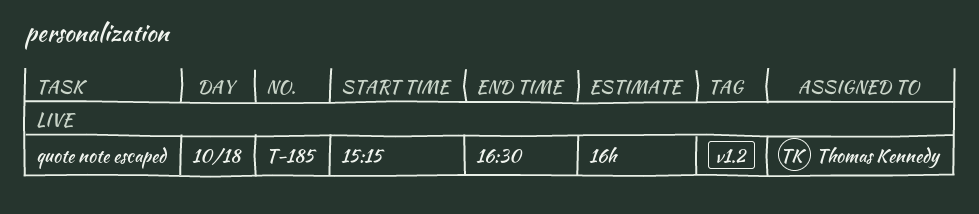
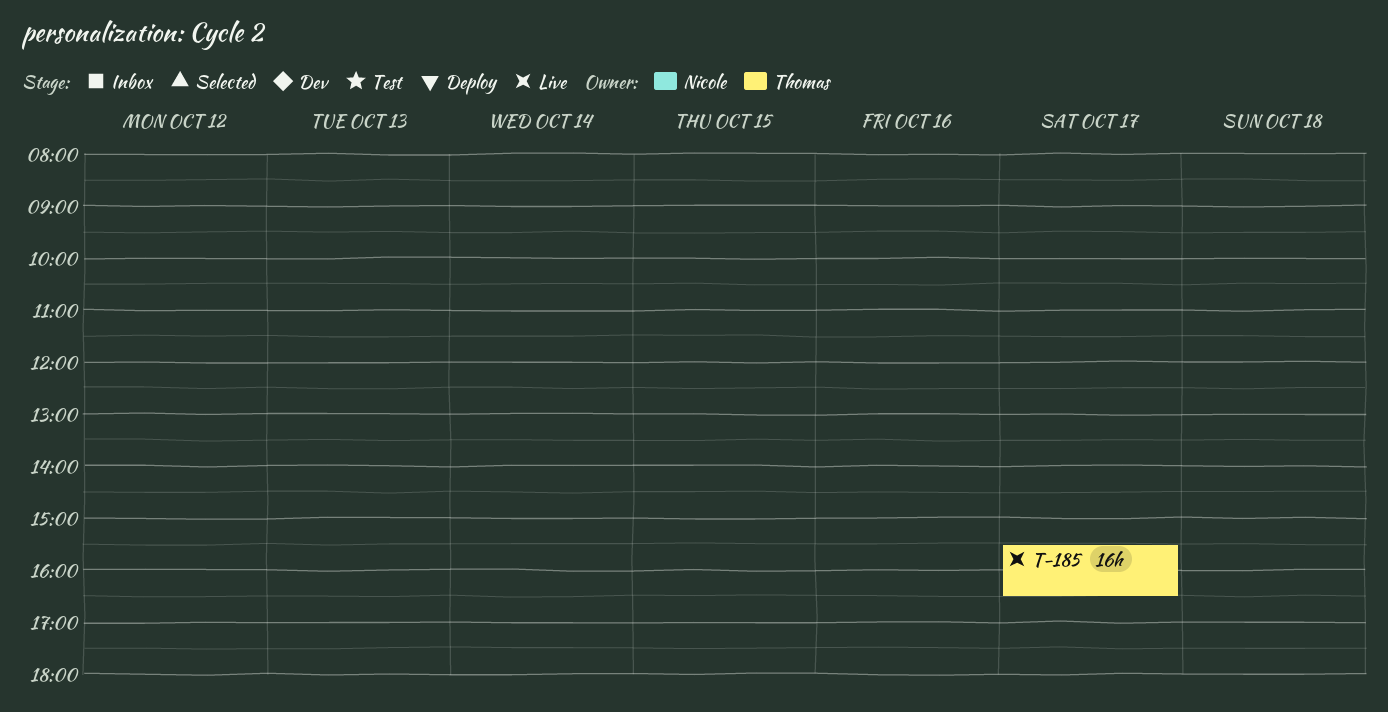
T-185, day: Oct 18 -> Oct 17
T-185, begins: 15:15 -> 15:30

